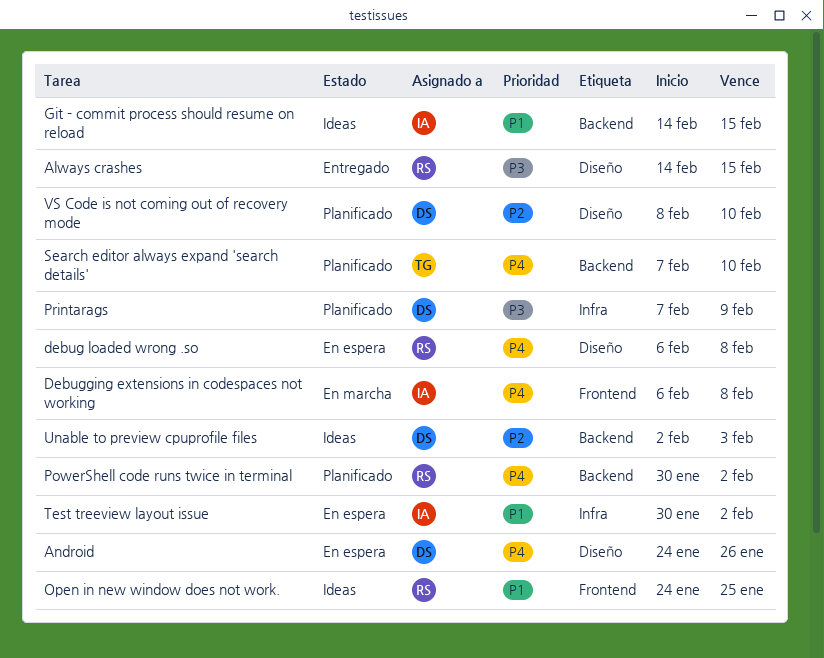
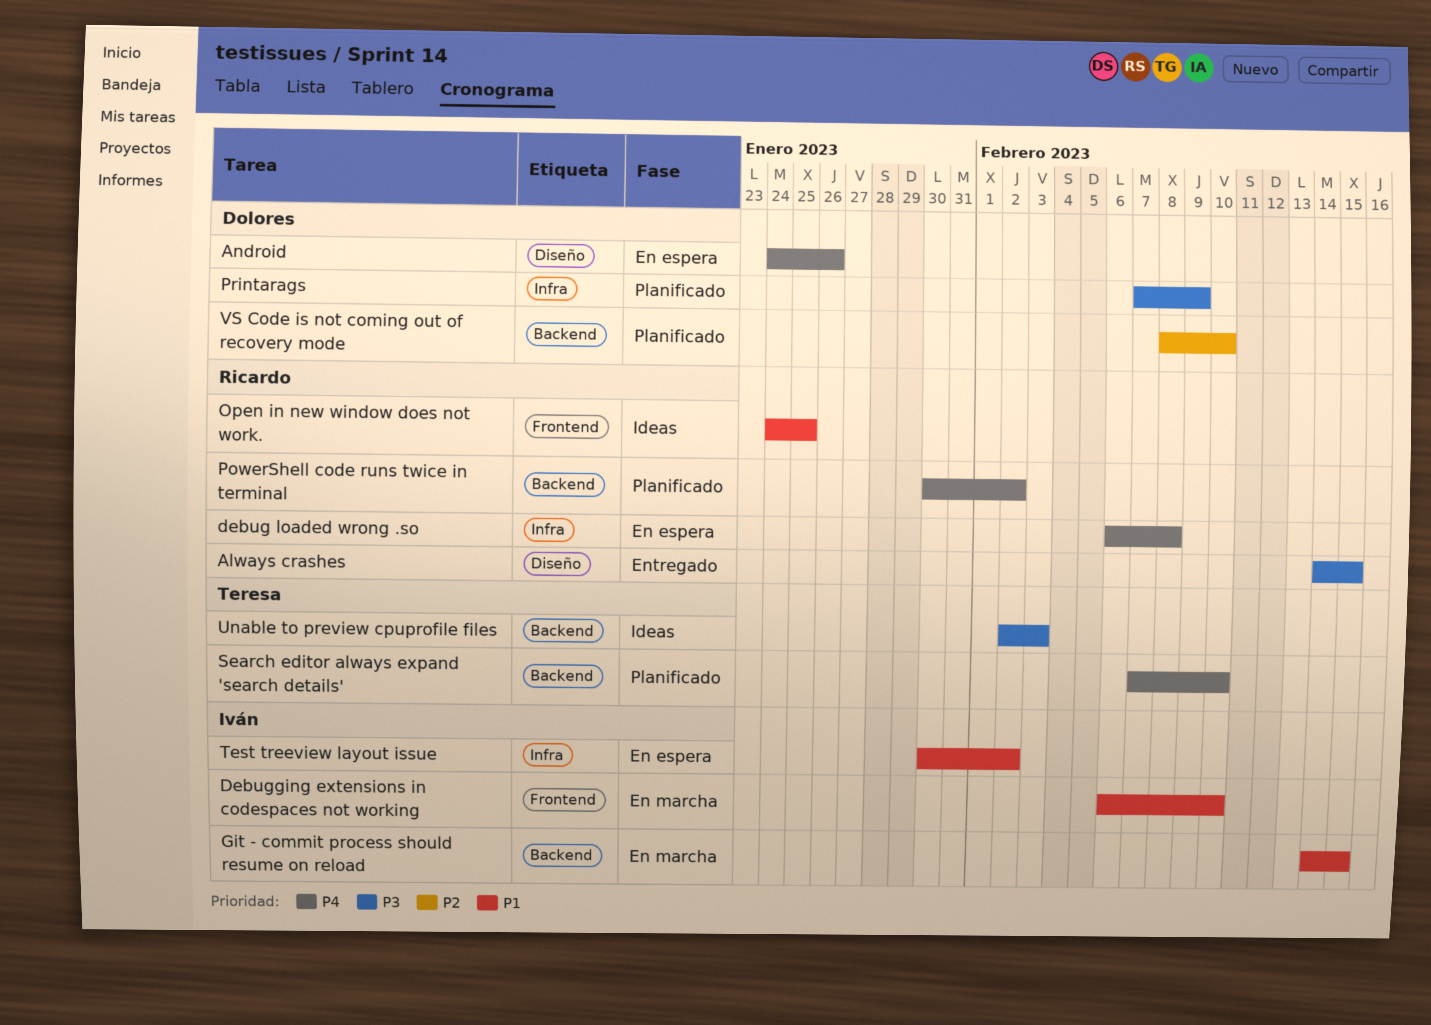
debug loaded wrong .so, label: Diseño -> Infra
Debugging extensions in codespaces not working, priority: P4 -> P1
Debugging extensions in codespaces not working, due: Feb 8 -> Feb 10
Git - commit process should resume on reload, status: Ideas -> En marcha
Unable to preview cpuprofile files, owner: Dolores -> Teresa
Unable to preview cpuprofile files, priority: P2 -> P3
VS Code is not coming out of recovery mode, label: Diseño -> Backend

